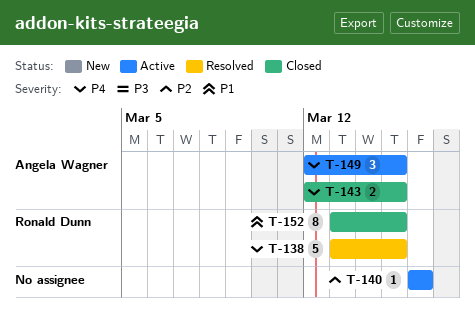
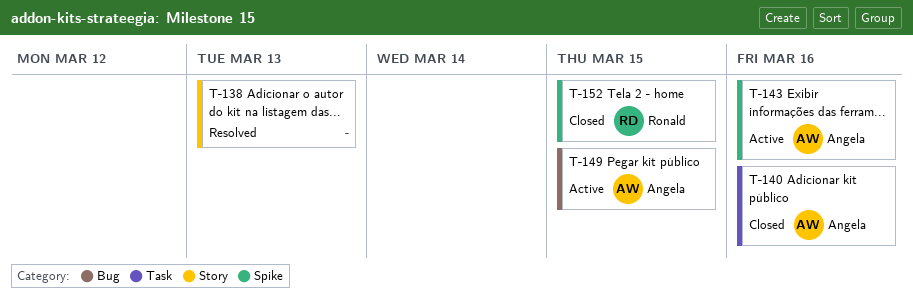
T-138, owner: Ronald Dunn -> none
T-138, due: Mar 15 -> Mar 13
T-140, status: Active -> Closed
T-140, owner: none -> Angela Wagner
T-143, status: Closed -> Active
T-143, due: Mar 15 -> Mar 16

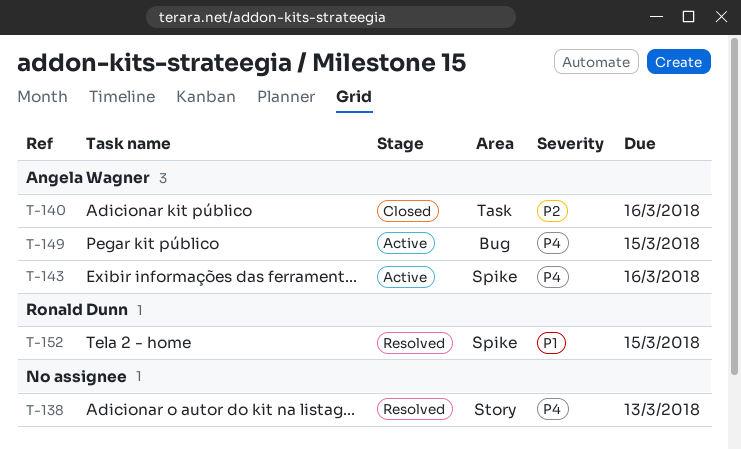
T-152, status: Closed -> Resolved

